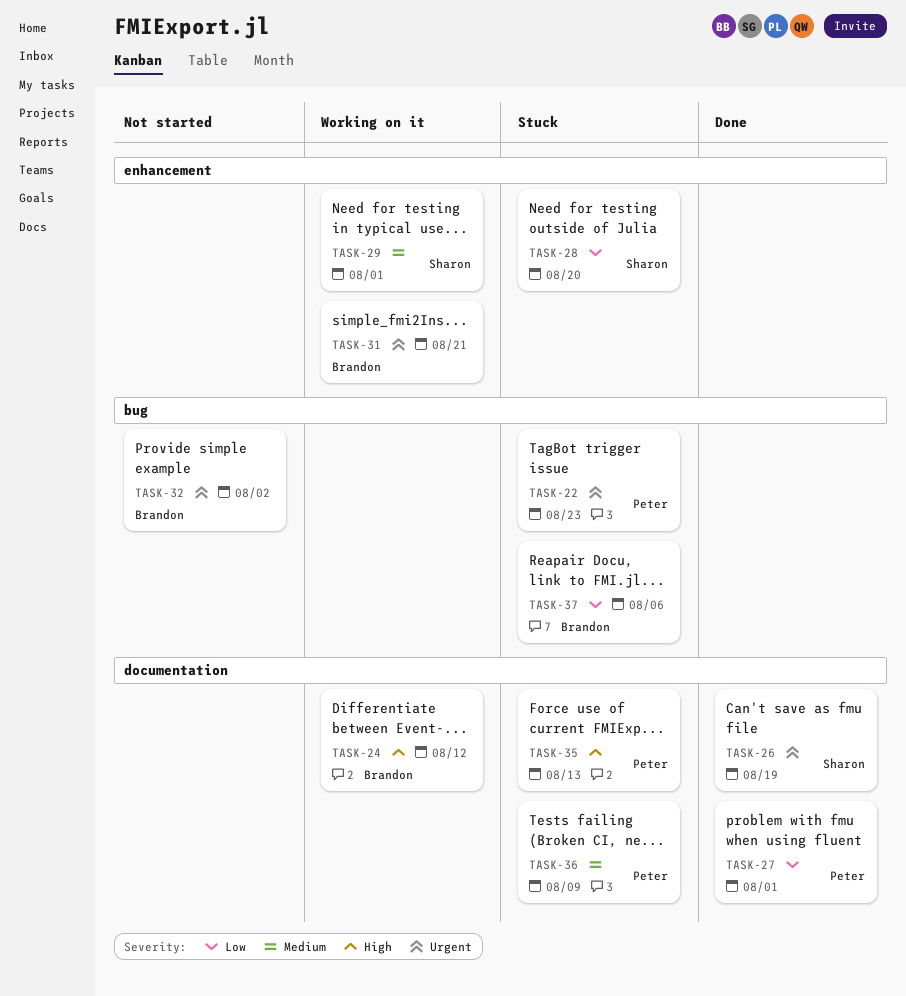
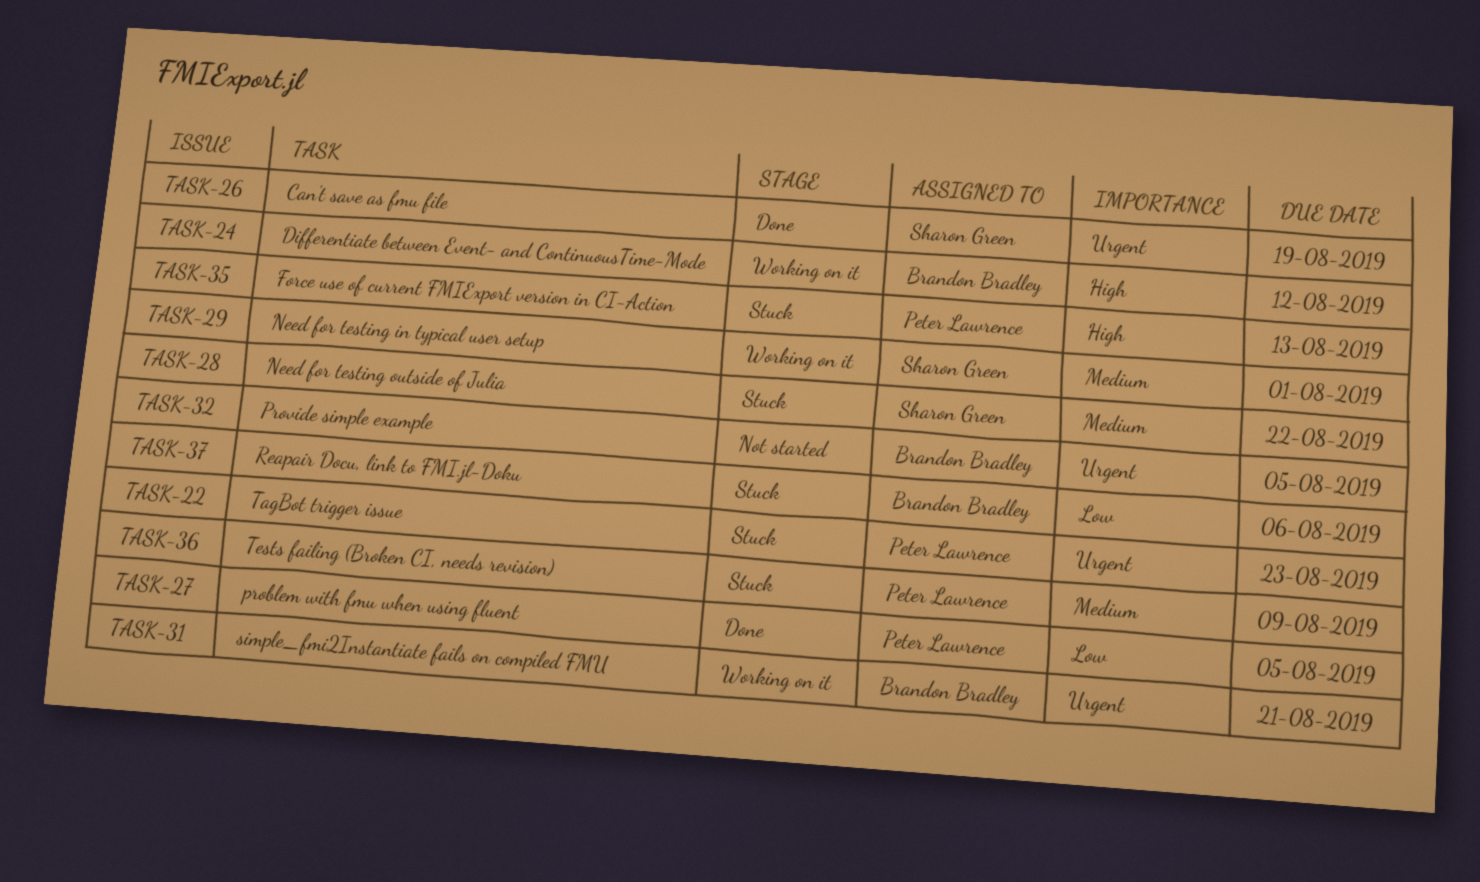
TASK-27, due: Aug 1 -> Aug 5
TASK-28, priority: Low -> Medium
TASK-28, due: Aug 20 -> Aug 22
TASK-32, due: Aug 2 -> Aug 5

